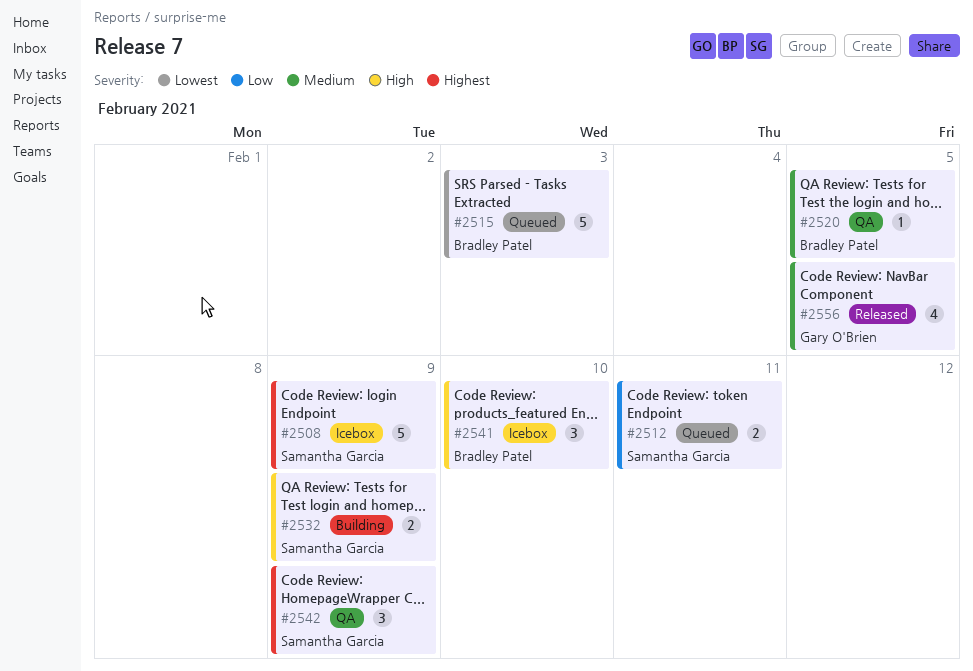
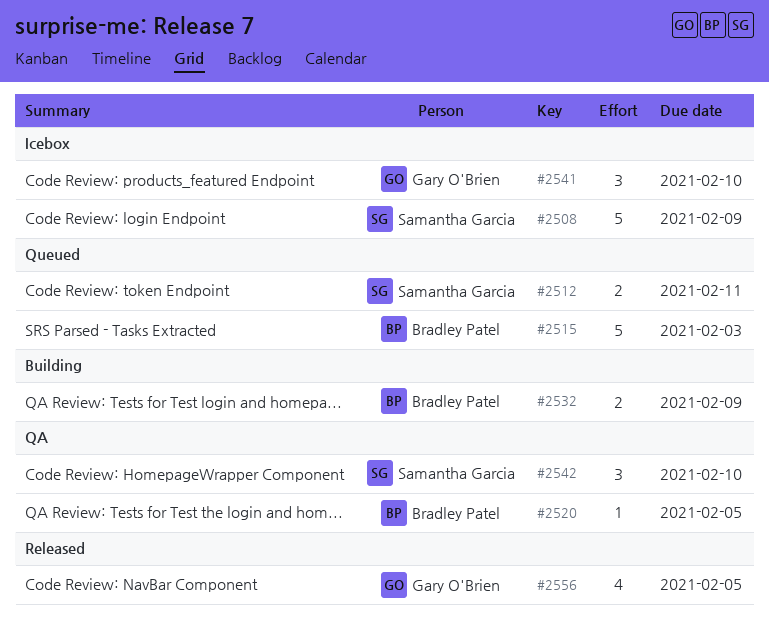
#2532, owner: Samantha Garcia -> Bradley Patel
#2541, owner: Bradley Patel -> Gary O'Brien
#2542, due: Feb 9 -> Feb 10

